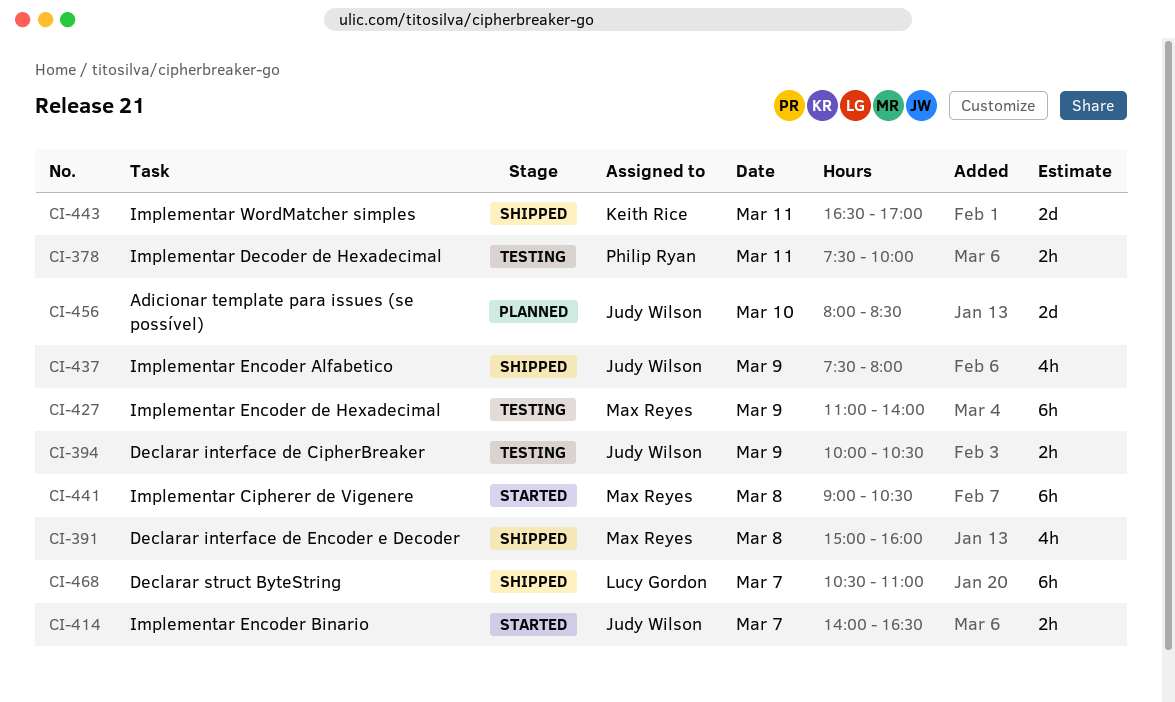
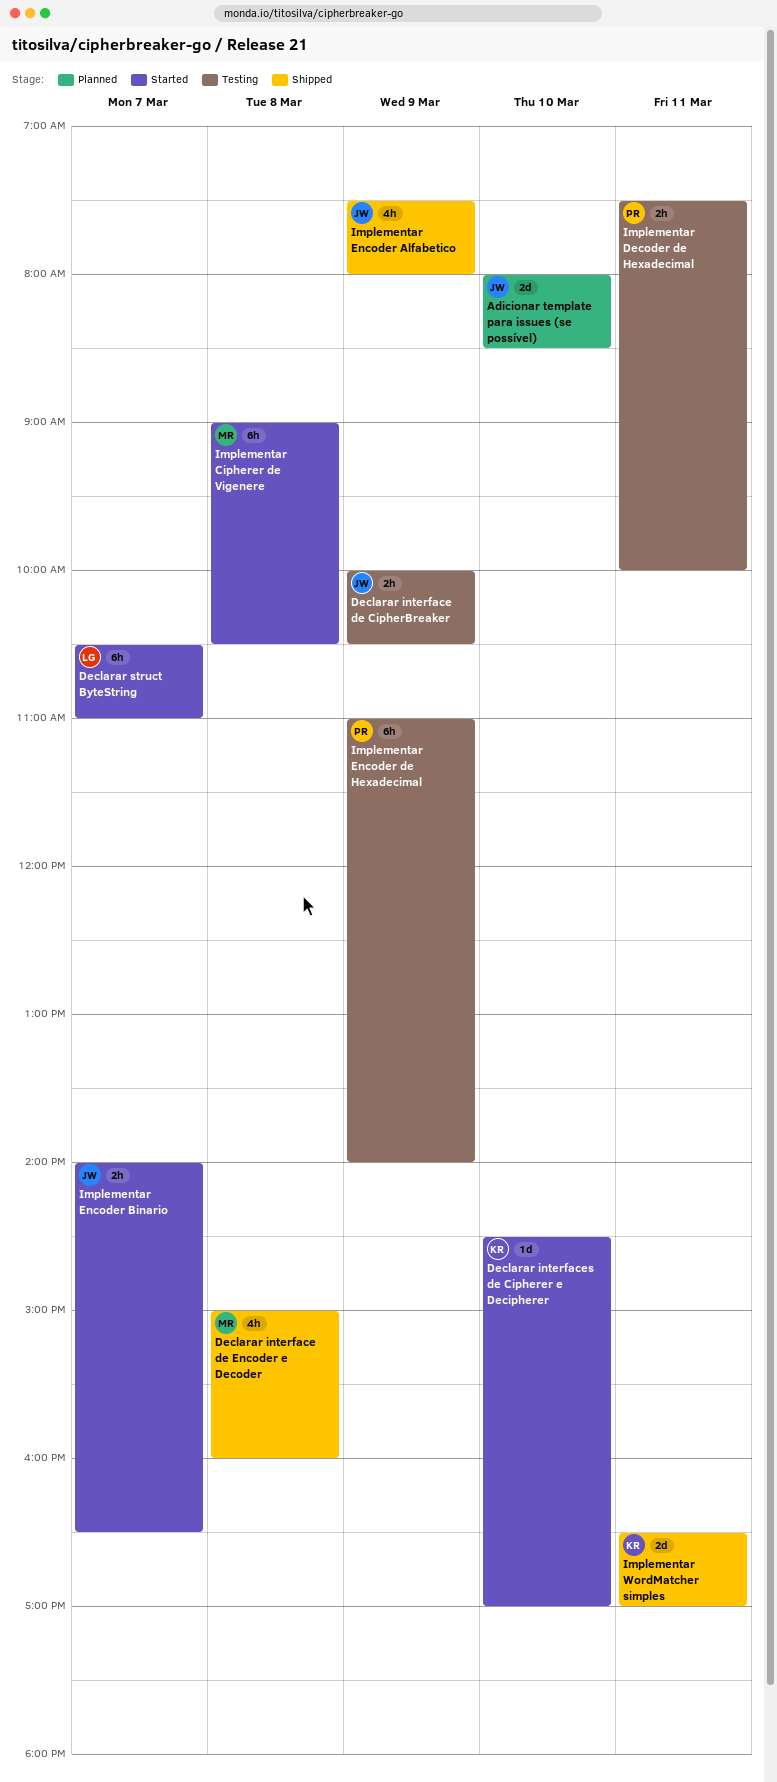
Declarar interfaces de Cipherer e Decipherer: none -> present
Declarar struct ByteString, status: Shipped -> Started
Implementar Encoder de Hexadecimal, owner: Max Reyes -> Philip Ryan

